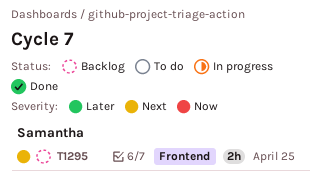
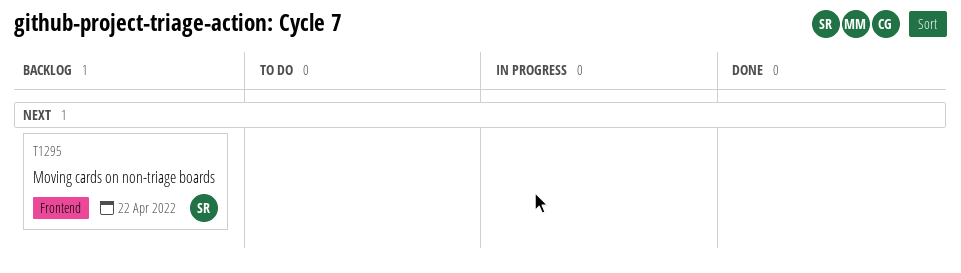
T1295, due: Apr 25 -> Apr 22

